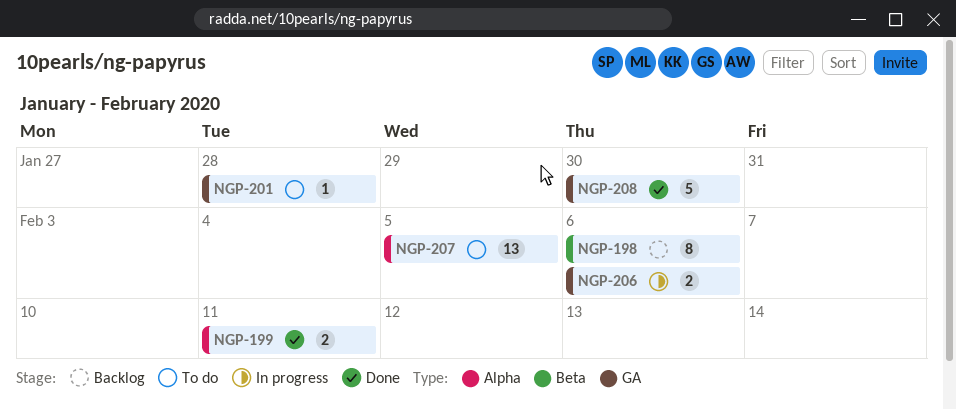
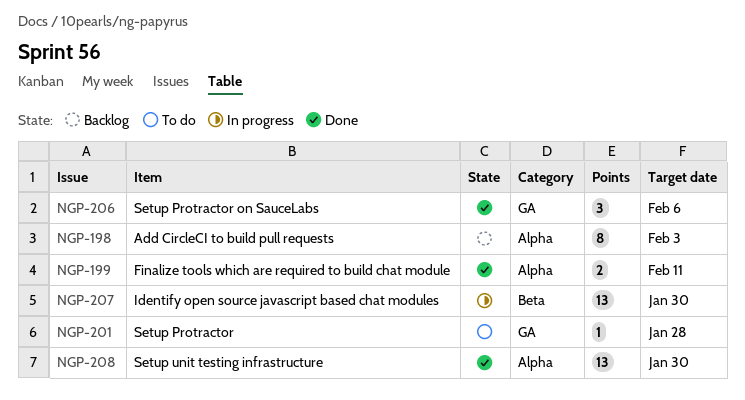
NGP-198, label: Beta -> Alpha
NGP-198, due: Feb 6 -> Feb 3
NGP-206, status: In progress -> Done
NGP-206, estimate: 2 -> 3
NGP-207, status: To do -> In progress
NGP-207, label: Alpha -> Beta
NGP-207, due: Feb 5 -> Jan 30
NGP-208, label: GA -> Alpha
NGP-208, estimate: 5 -> 13

